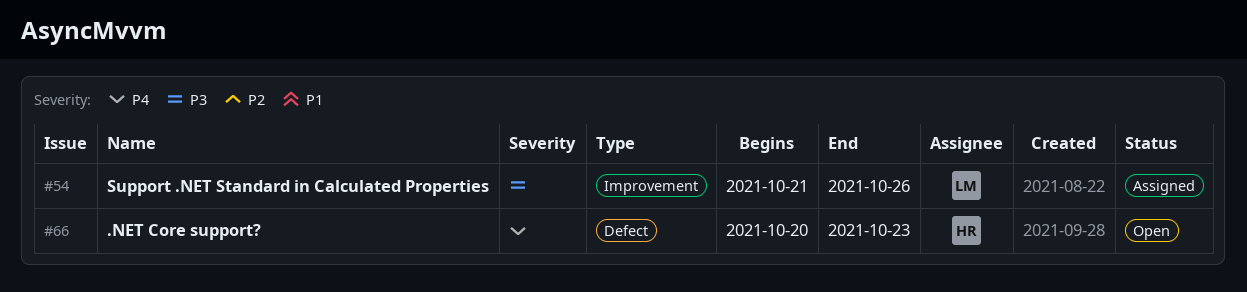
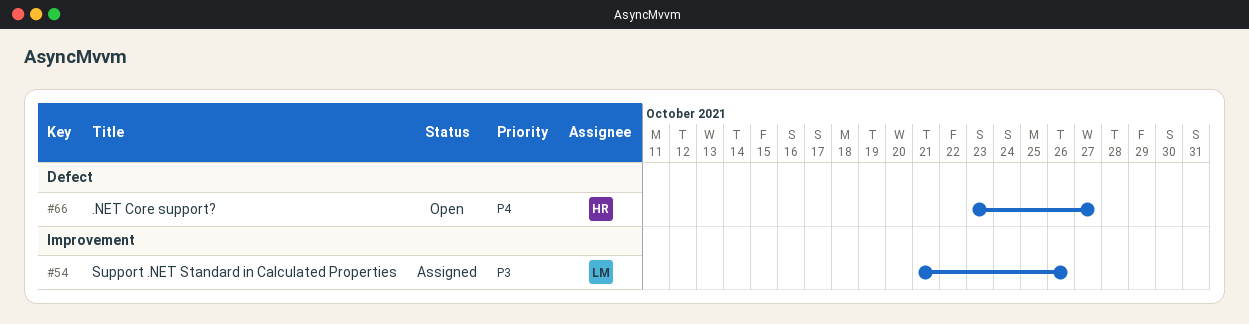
#66, start: Oct 20 -> Oct 23
#66, due: Oct 23 -> Oct 27

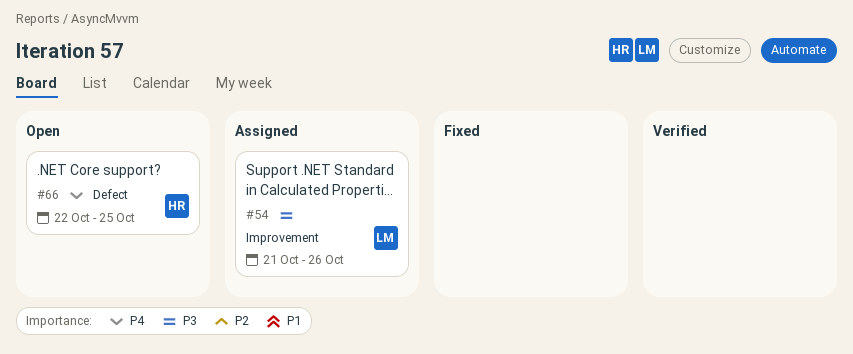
#66, start: Oct 23 -> Oct 22
#66, due: Oct 27 -> Oct 25

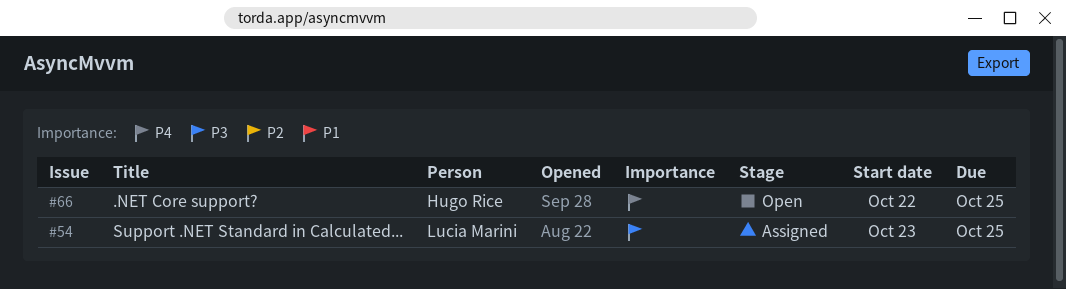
#54, start: Oct 21 -> Oct 23
#54, due: Oct 26 -> Oct 25

